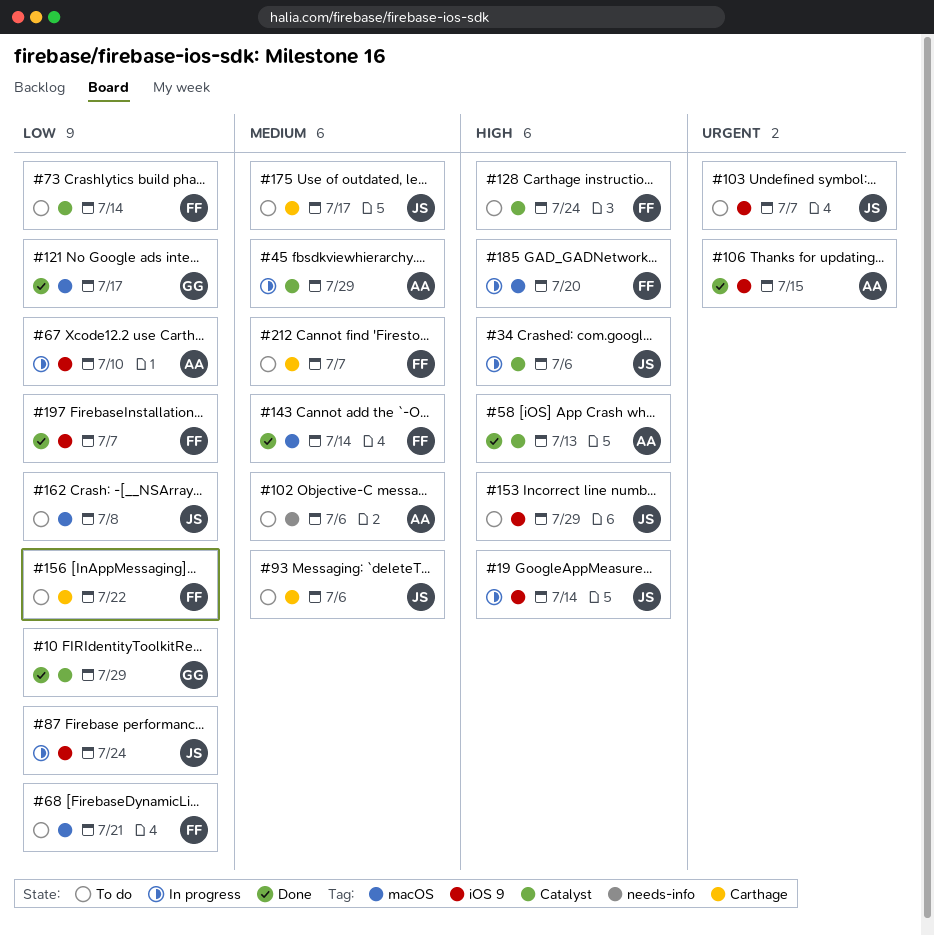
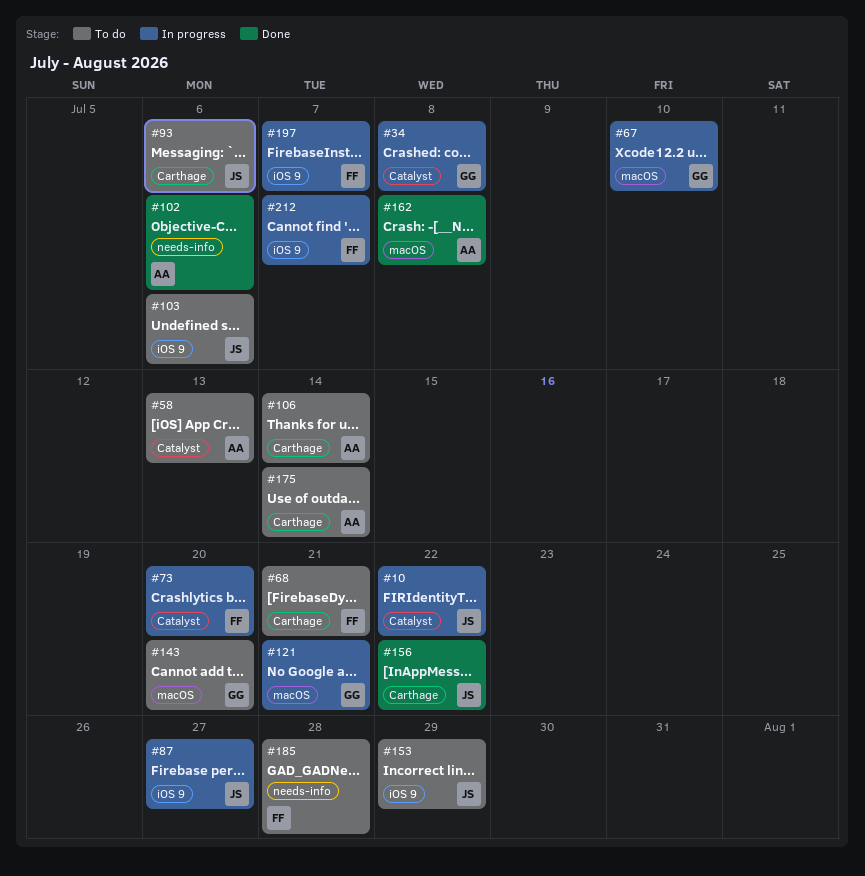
#10, status: Done -> In progress
#10, owner: GG -> JS
#10, due: Jul 29 -> Jul 22
#19: present -> none
#34, owner: JS -> GG
#34, due: Jul 6 -> Jul 8
#45: present -> none
#58, status: Done -> To do
#67, owner: AA -> GG
#67, label: iOS 9 -> macOS
#68, label: macOS -> Carthage
#73, status: To do -> In progress
#73, due: Jul 14 -> Jul 20
#87, due: Jul 24 -> Jul 27
#102, status: To do -> Done
#103, due: Jul 7 -> Jul 6
#106, status: Done -> To do
#106, label: iOS 9 -> Carthage
#106, due: Jul 15 -> Jul 14
#121, status: Done -> In progress
#121, due: Jul 17 -> Jul 21
#128: present -> none
#143, status: Done -> To do
#143, owner: FF -> GG
#143, due: Jul 14 -> Jul 20
#156, status: To do -> Done
#156, owner: FF -> JS
#162, status: To do -> Done
#162, owner: JS -> AA
#175, owner: JS -> AA
#175, due: Jul 17 -> Jul 14
#185, status: In progress -> To do
#185, label: macOS -> needs-info
#185, due: Jul 20 -> Jul 28
#197, status: Done -> In progress
#212, status: To do -> In progress
#212, label: Carthage -> iOS 9

